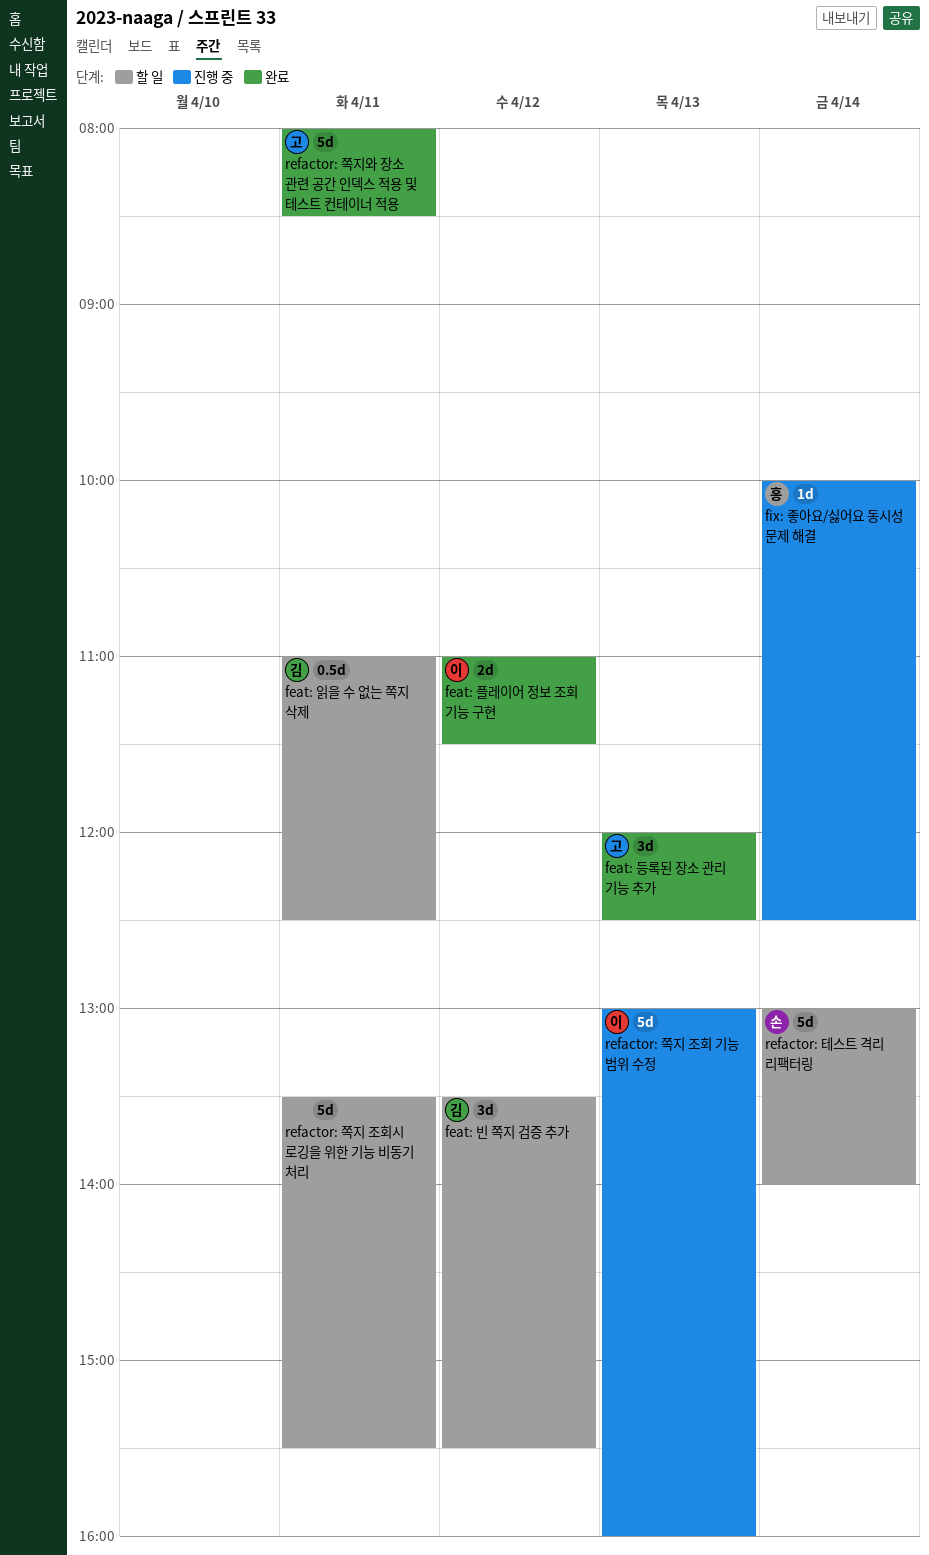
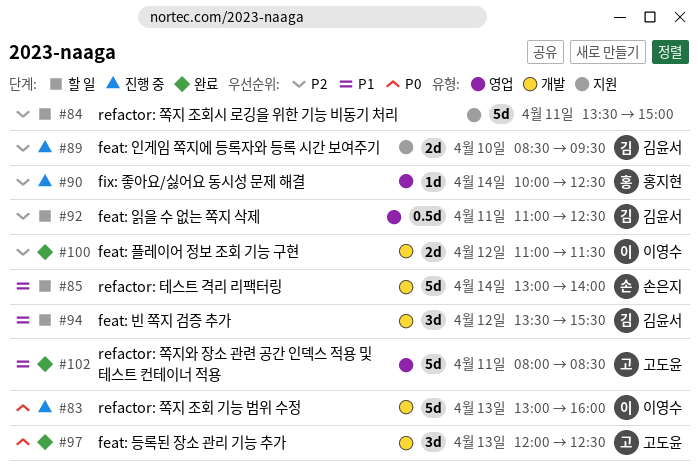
feat: 인게임 쪽지에 등록자와 등록 시간 보여주기: none -> present
refactor: 쪽지 조회시 로깅을 위한 기능 비동기 처리, ends: 15:30 -> 15:00

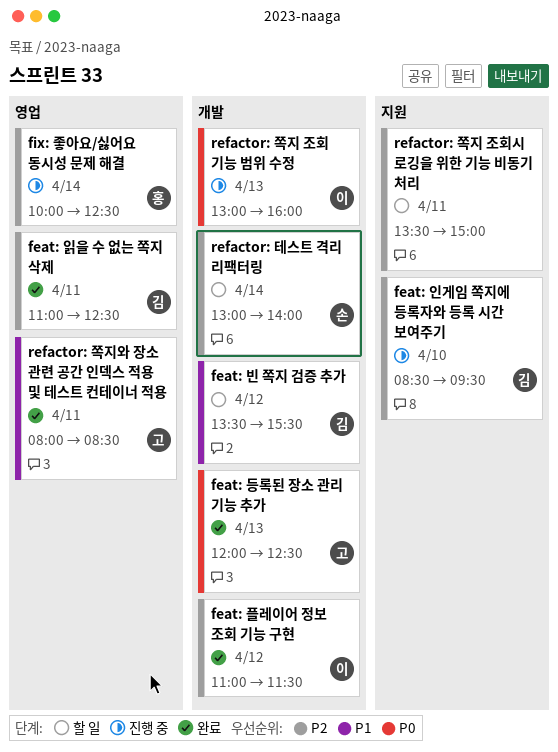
feat: 읽을 수 없는 쪽지 삭제, status: 할 일 -> 완료
refactor: 테스트 격리 리팩터링, priority: P1 -> P2

